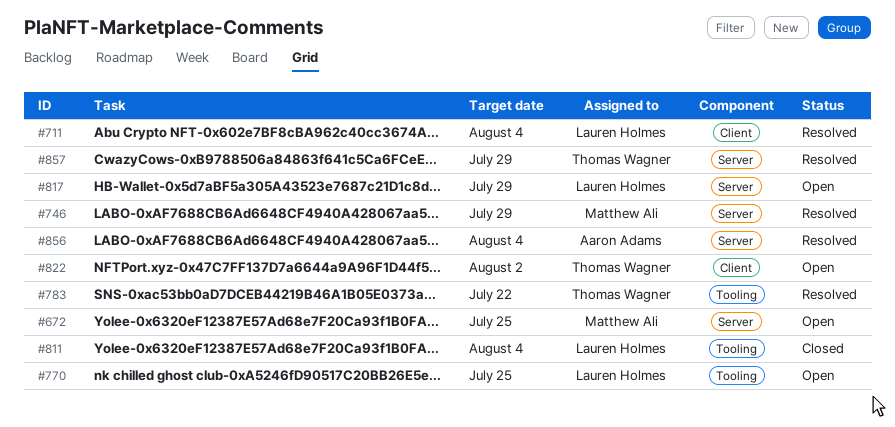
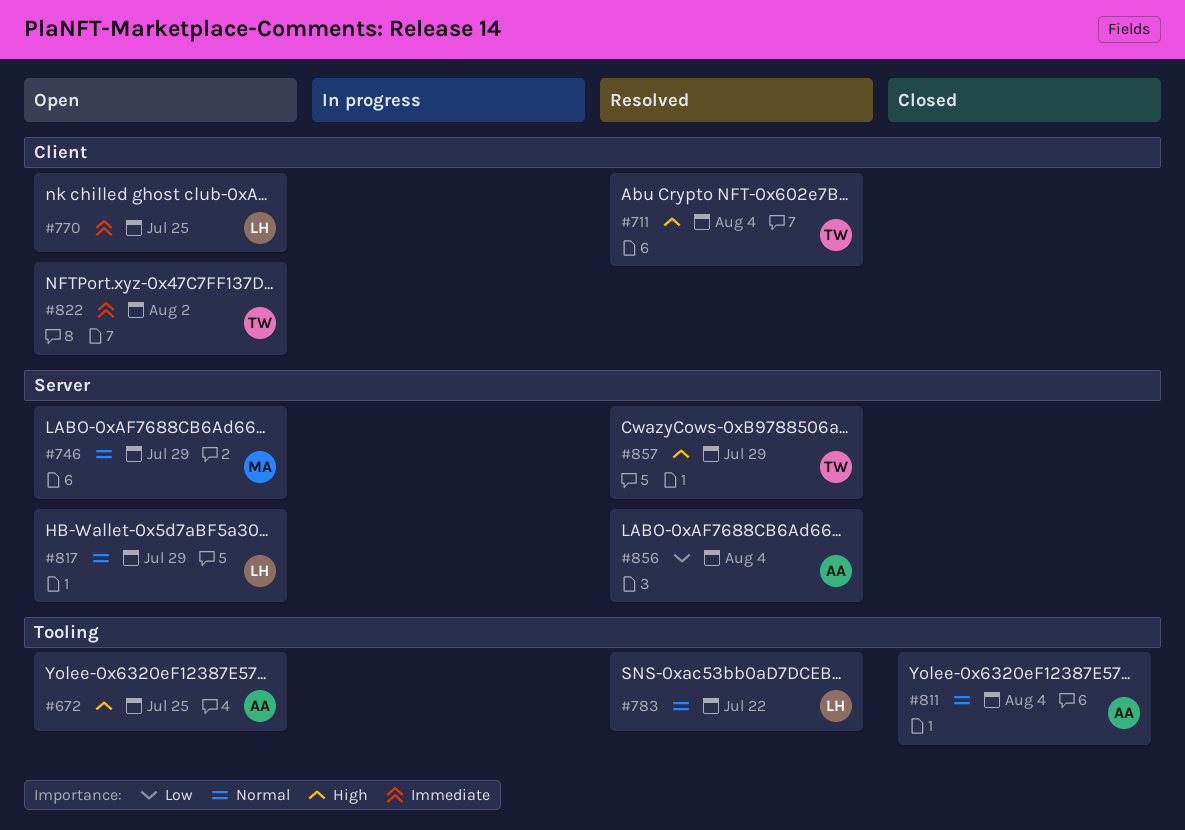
#672, owner: Matthew Ali -> Aaron Adams
#672, label: Server -> Tooling
#711, owner: Lauren Holmes -> Thomas Wagner
#746, status: Resolved -> Open
#770, label: Tooling -> Client
#783, owner: Thomas Wagner -> Lauren Holmes
#811, owner: Lauren Holmes -> Aaron Adams

